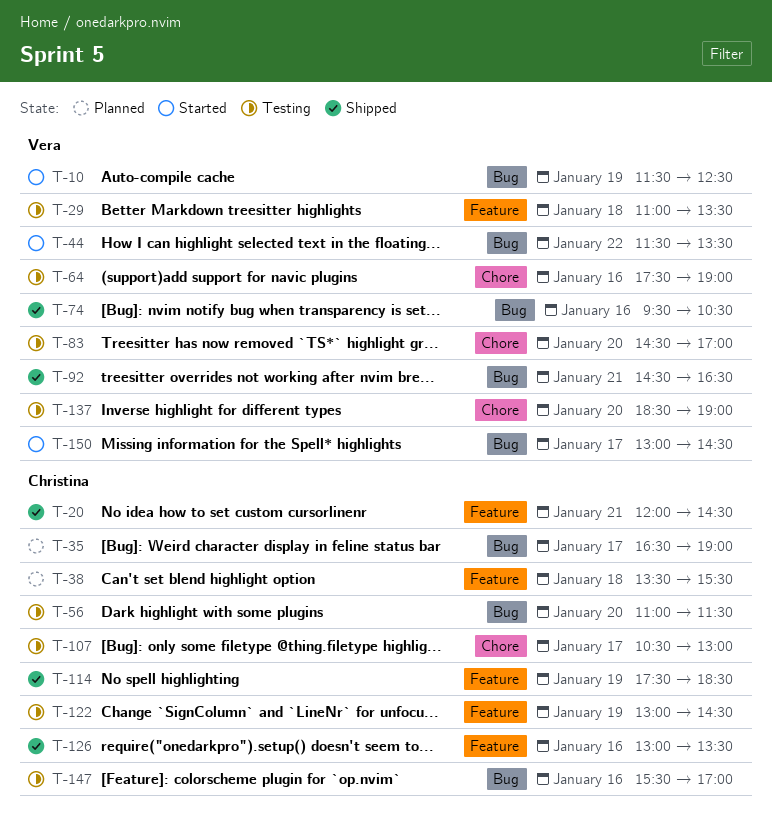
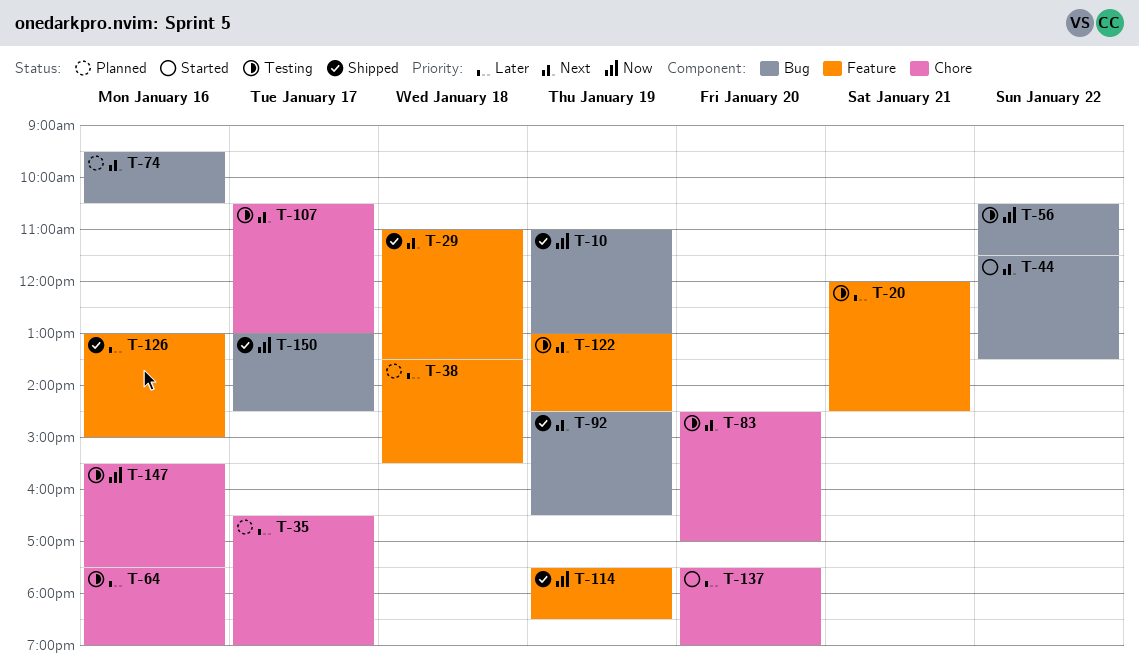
T-10, status: Started -> Shipped
T-10, begins: 11:30 -> 11:00
T-10, ends: 12:30 -> 13:00
T-20, status: Shipped -> Testing
T-29, status: Testing -> Shipped
T-35, label: Bug -> Chore
T-56, day: Jan 20 -> Jan 22
T-56, begins: 11:00 -> 10:30
T-74, status: Shipped -> Planned
T-92, day: Jan 21 -> Jan 19
T-126, ends: 13:30 -> 15:00
T-137, status: Testing -> Started
T-137, begins: 18:30 -> 17:30
T-147, label: Bug -> Chore
T-147, ends: 17:00 -> 17:30
T-150, status: Started -> Shipped

